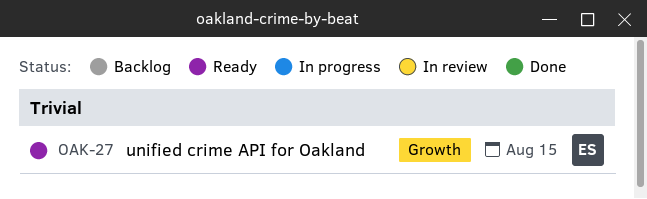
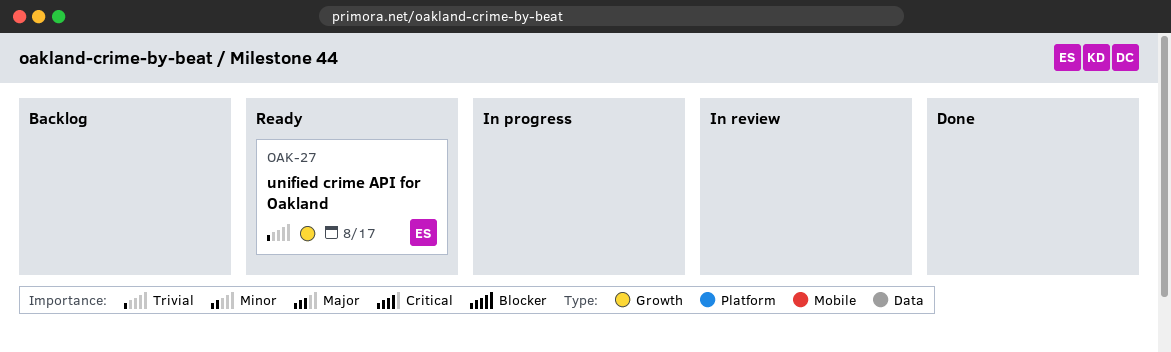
OAK-27, due: Aug 15 -> Aug 17

